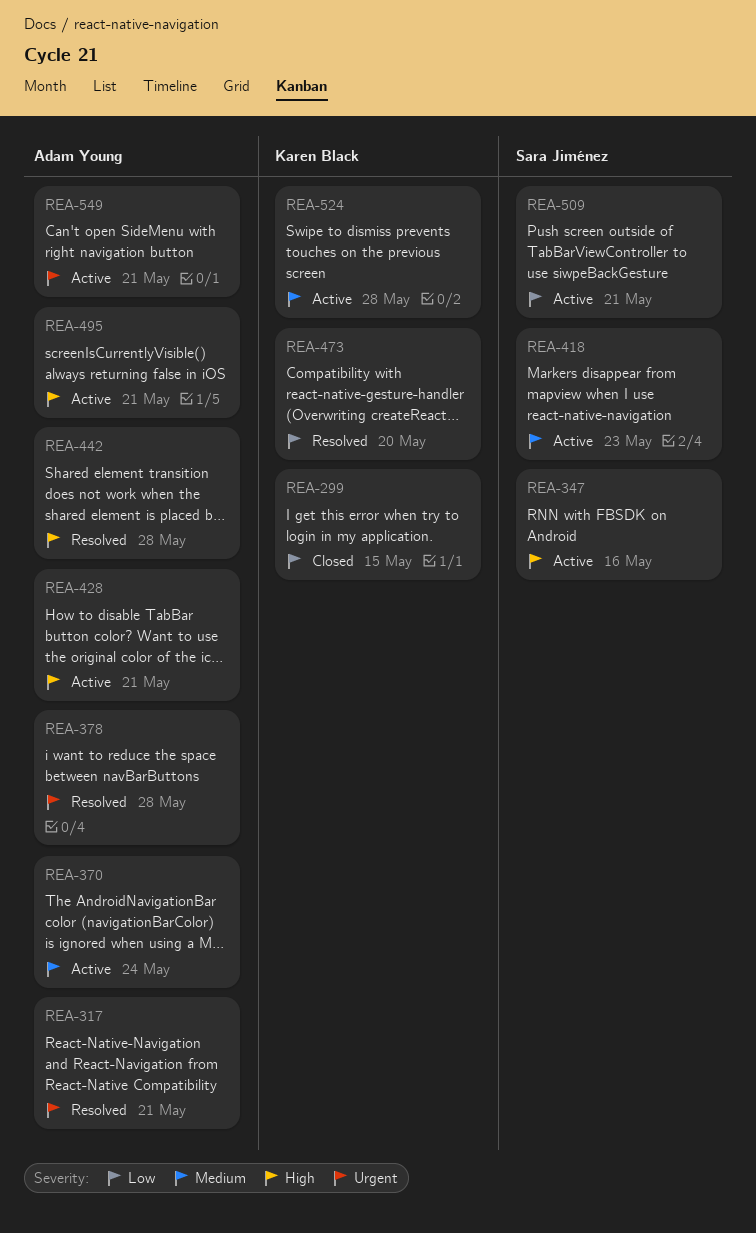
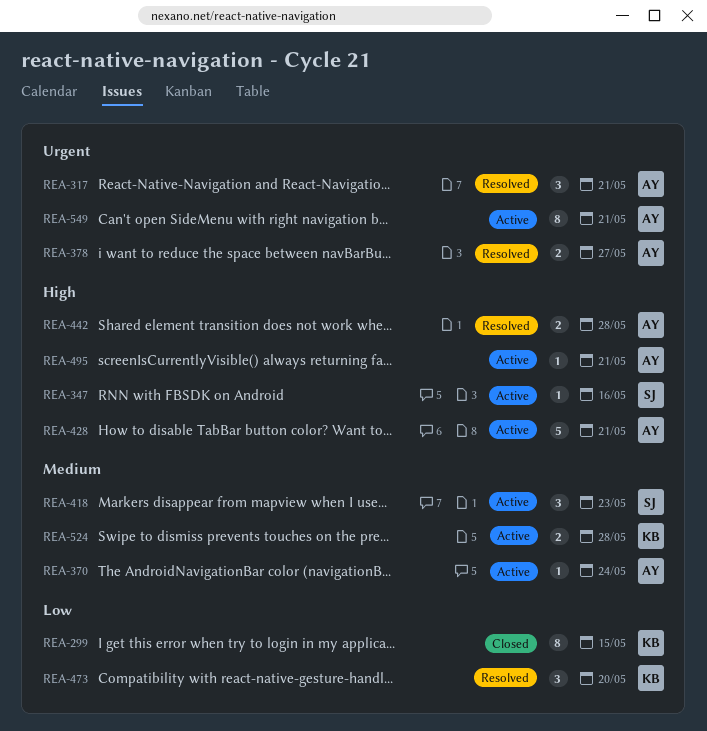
REA-378, due: May 28 -> May 27
REA-509: present -> none

